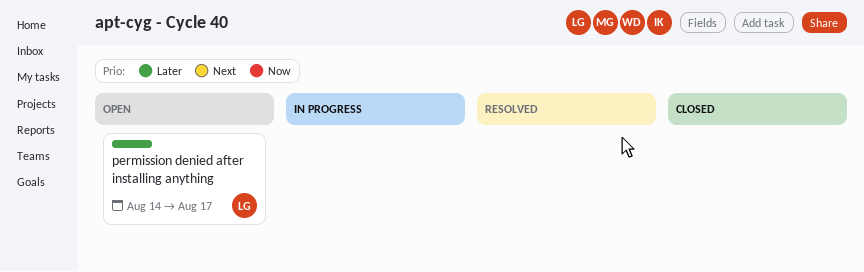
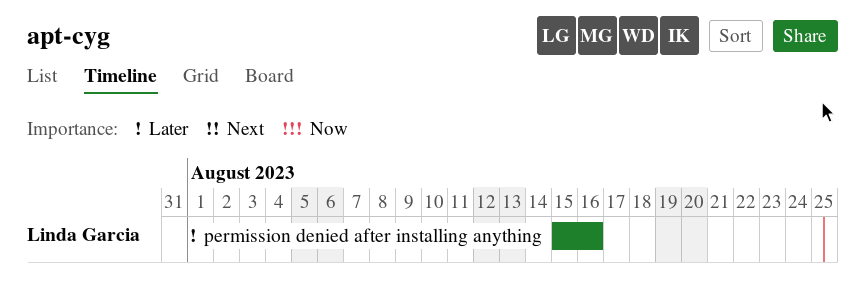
permission denied after installing anything, start: Aug 14 -> Aug 15
permission denied after installing anything, due: Aug 17 -> Aug 16

